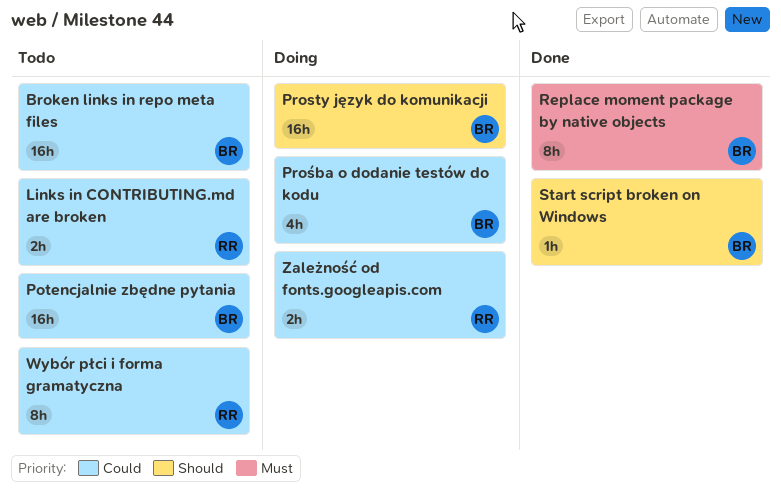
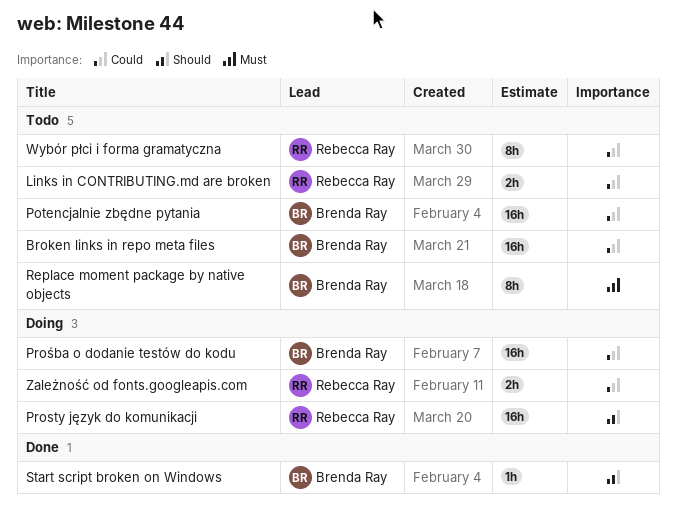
Prosty język do komunikacji, owner: Brenda Ray -> Rebecca Ray
Prośba o dodanie testów do kodu, estimate: 4h -> 16h
Replace moment package by native objects, status: Done -> Todo

